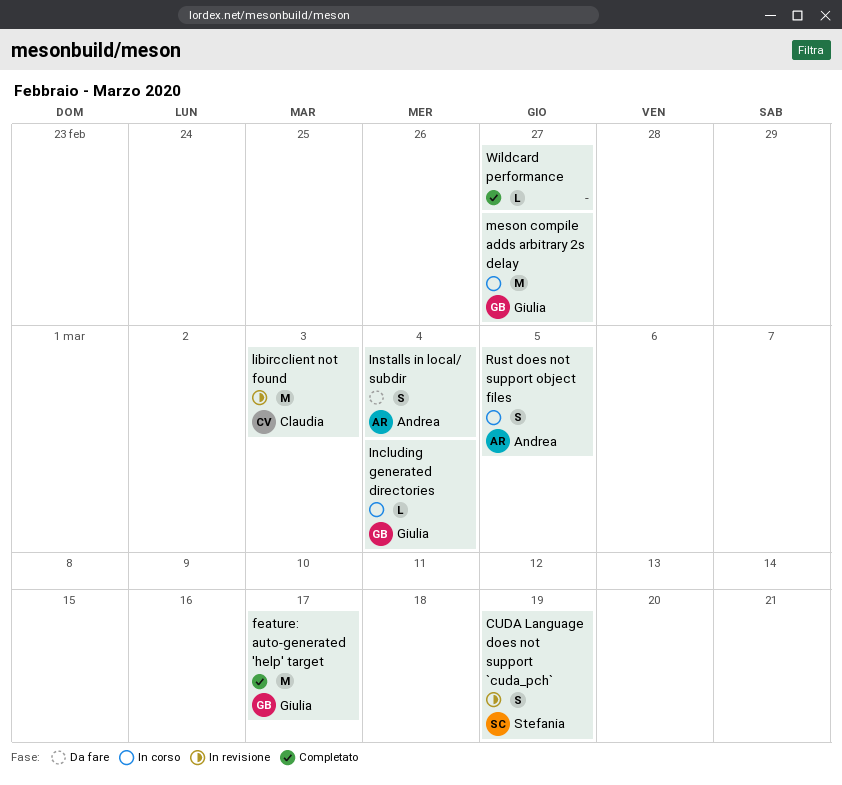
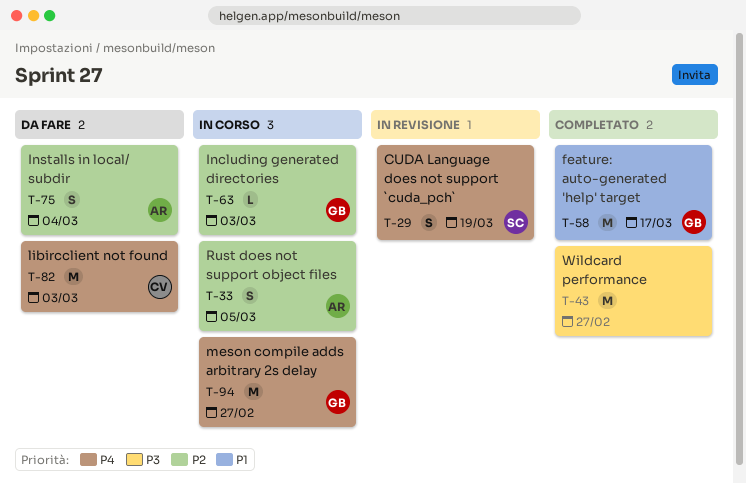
Including generated directories, due: Mar 4 -> Mar 3
libircclient not found, status: In revisione -> Da fare
Wildcard performance, estimate: L -> M

